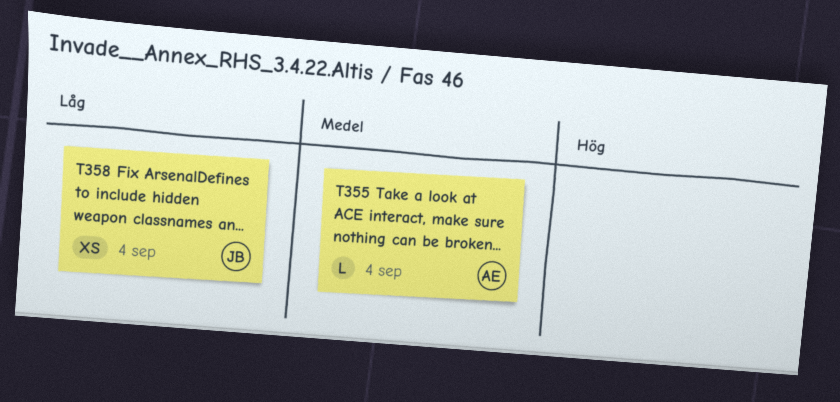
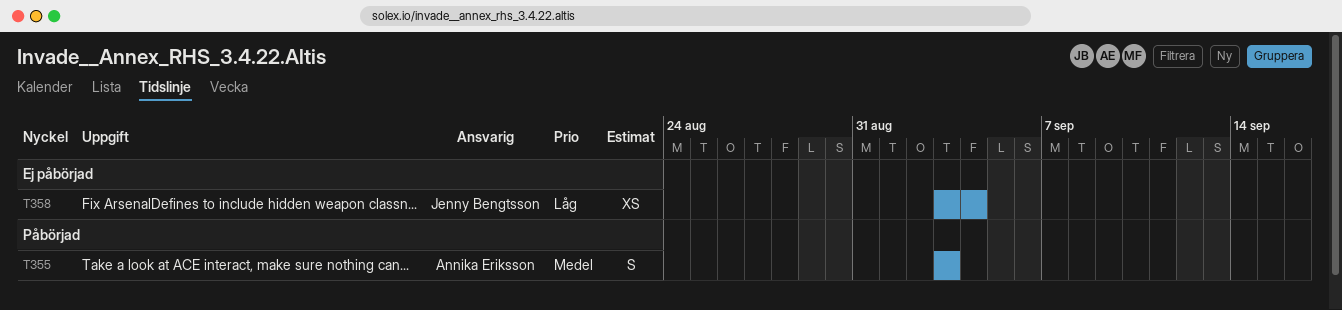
T355, estimate: L -> S
T355, due: Sep 4 -> Sep 3

